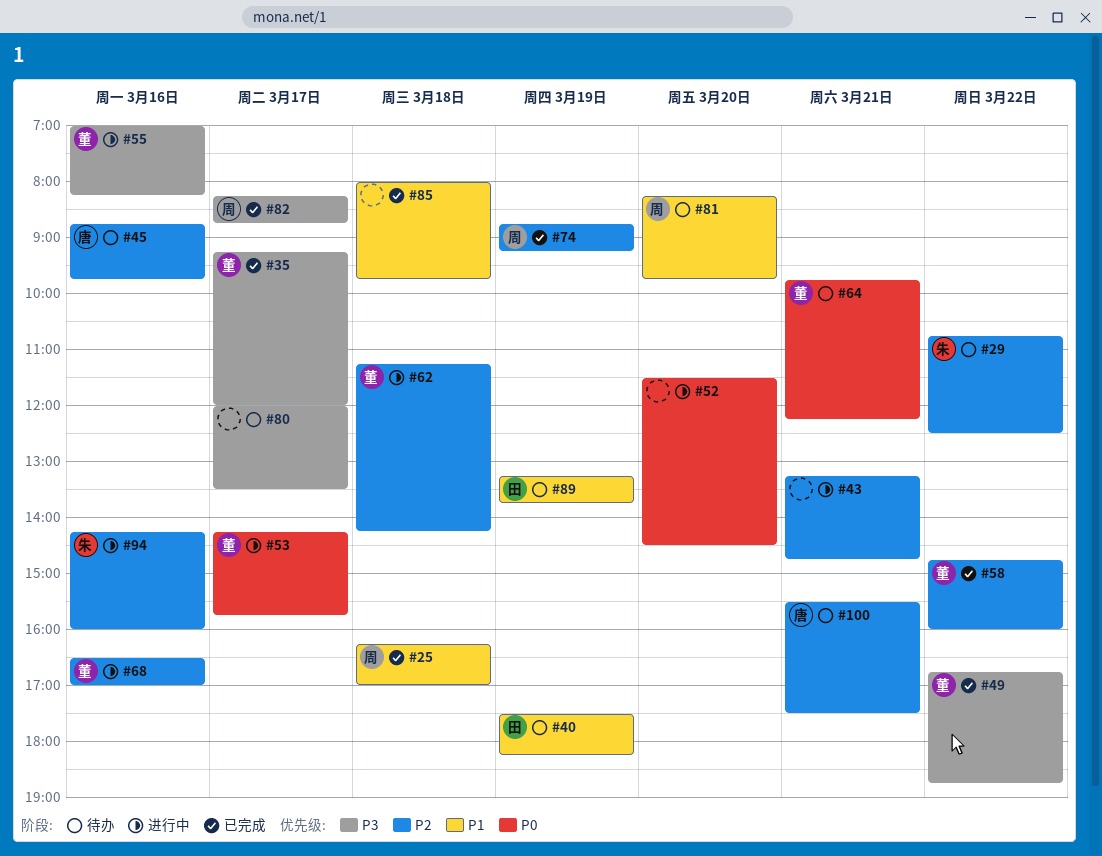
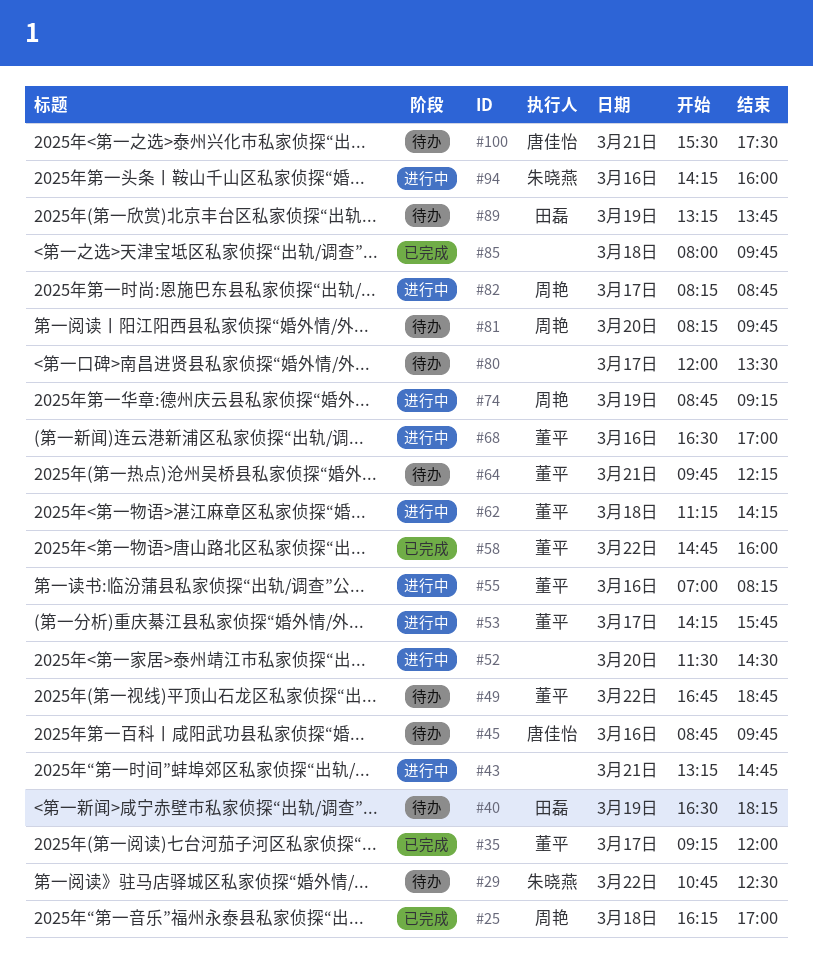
#40, begins: 17:30 -> 16:30
#49, status: 已完成 -> 待办
#74, status: 已完成 -> 进行中
#82, status: 已完成 -> 进行中

